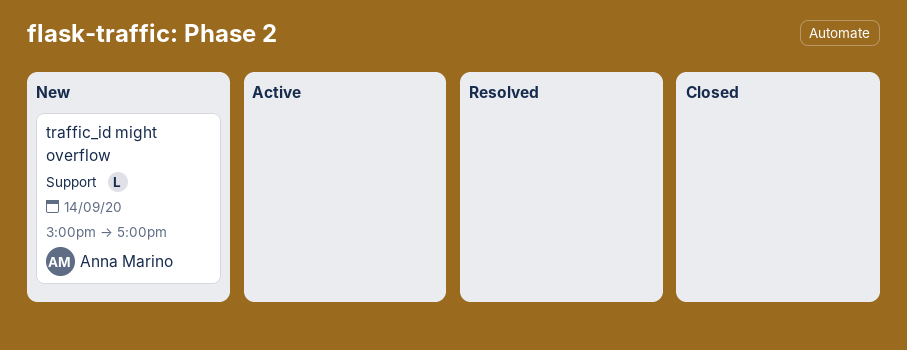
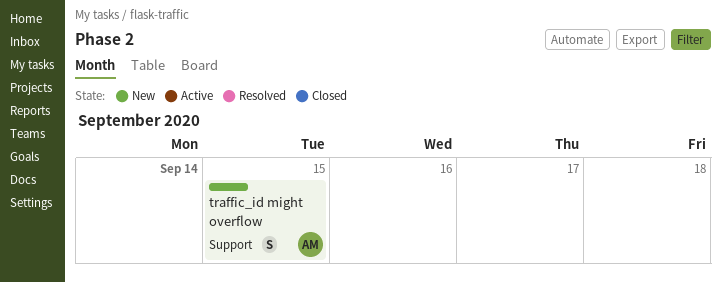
traffic_id might overflow, estimate: L -> S
traffic_id might overflow, day: Sep 14 -> Sep 15

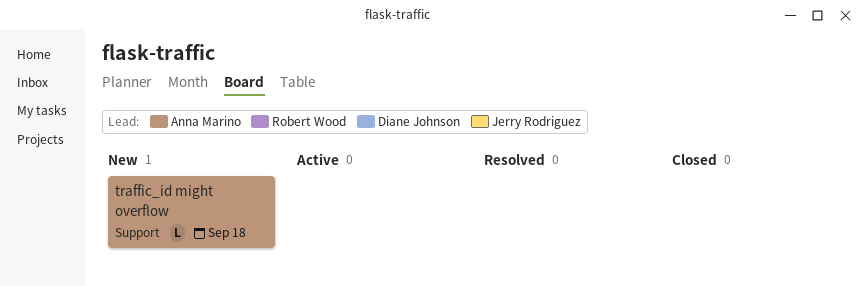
traffic_id might overflow, estimate: S -> L
traffic_id might overflow, day: Sep 15 -> Sep 18

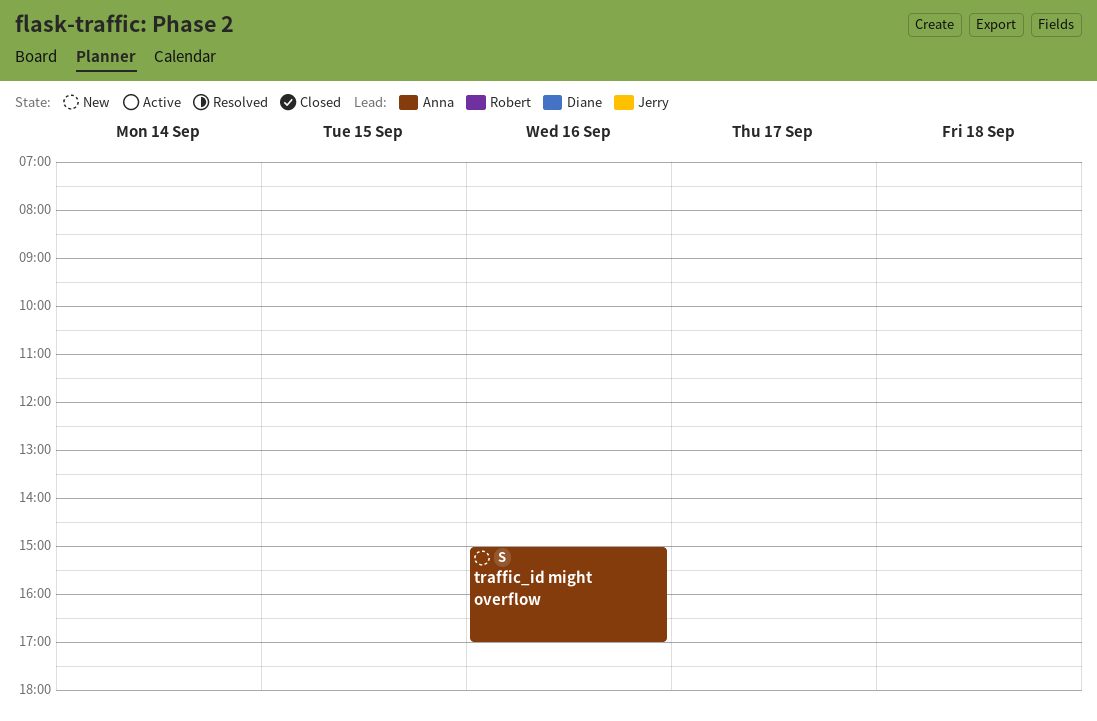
traffic_id might overflow, estimate: L -> S
traffic_id might overflow, day: Sep 18 -> Sep 16

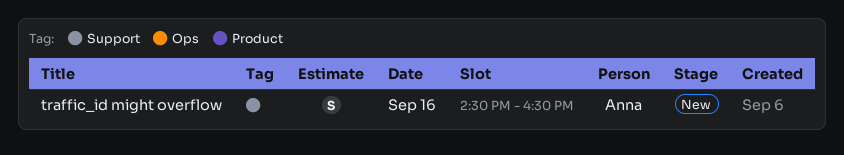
traffic_id might overflow, begins: 15:00 -> 14:30
traffic_id might overflow, ends: 17:00 -> 16:30

